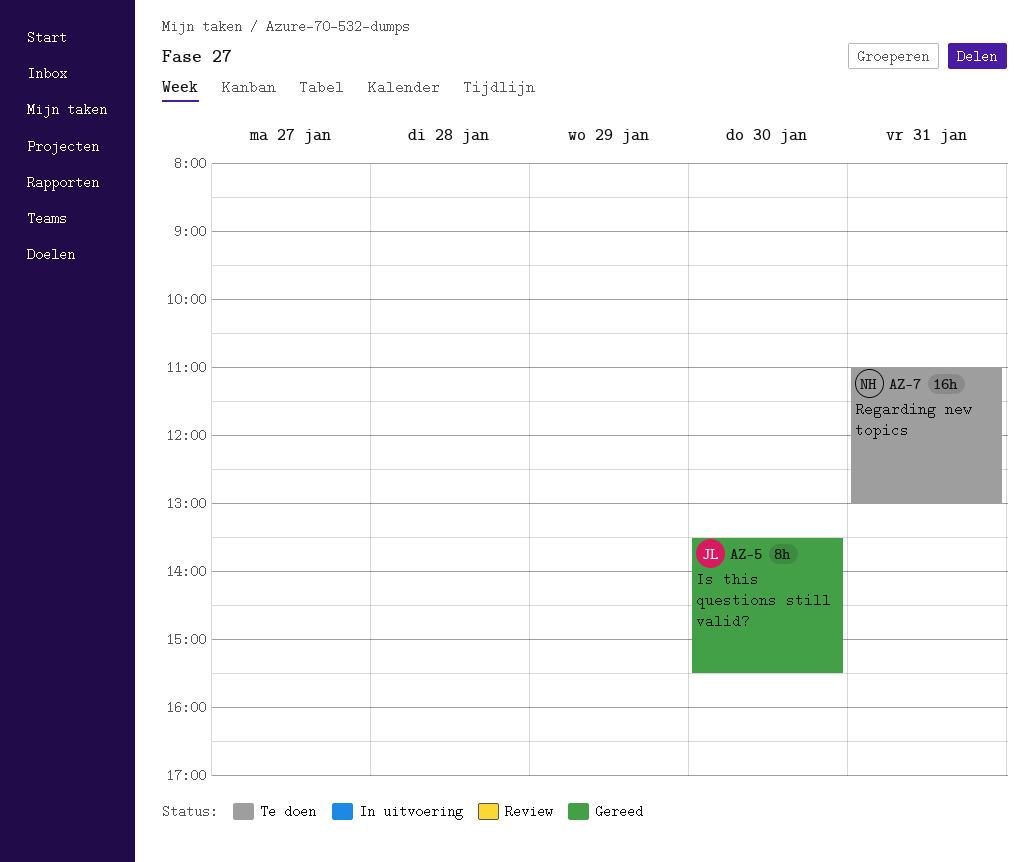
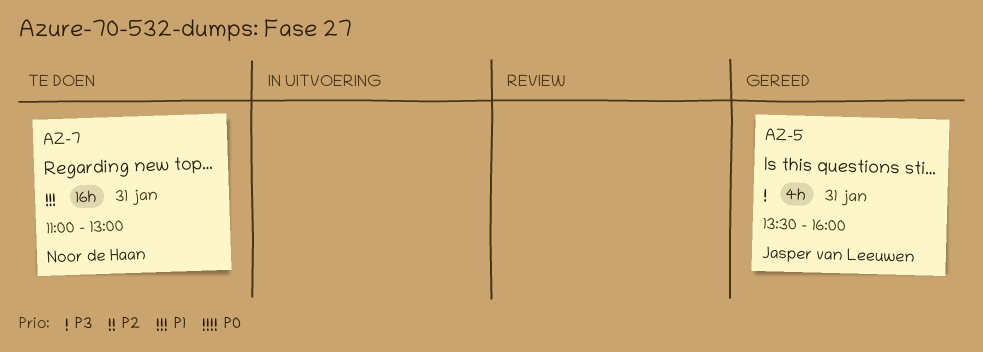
AZ-5, estimate: 8h -> 4h
AZ-5, day: Jan 30 -> Jan 31
AZ-5, ends: 15:30 -> 16:00

